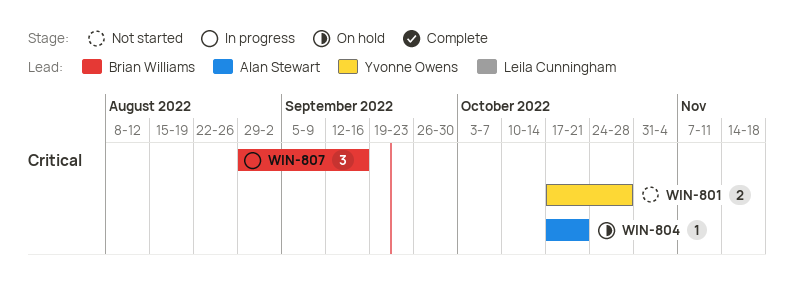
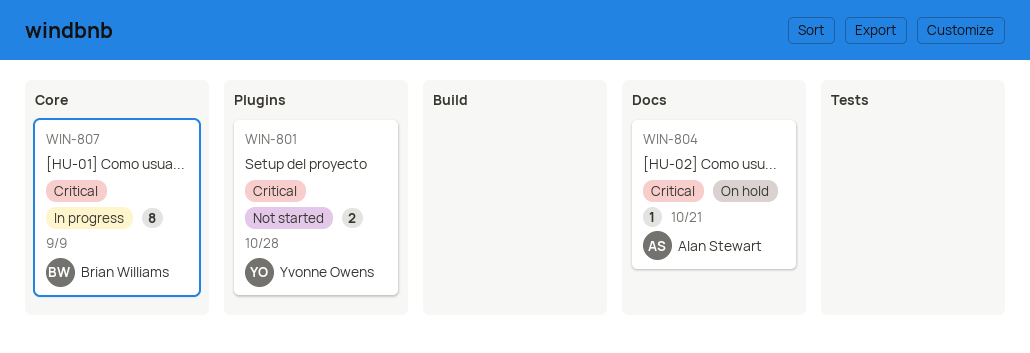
WIN-807, estimate: 3 -> 8
WIN-807, due: Sep 16 -> Sep 9

